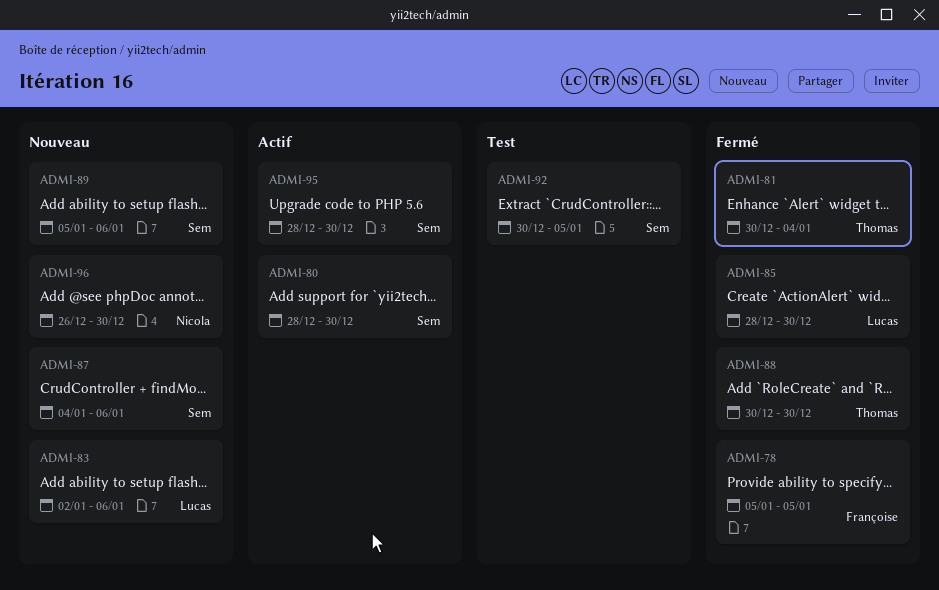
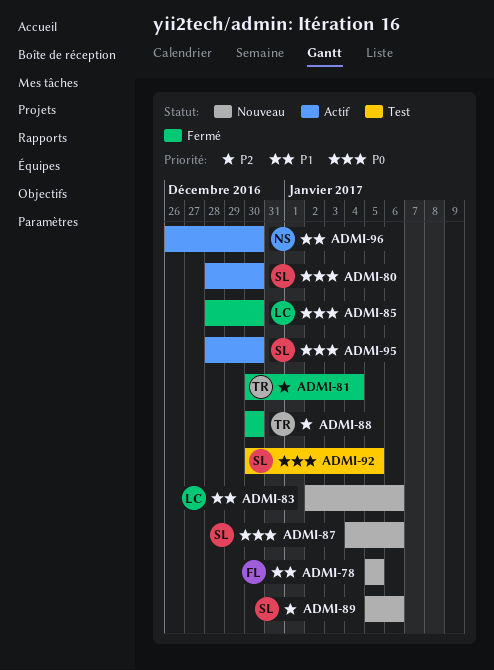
ADMI-78, status: Fermé -> Nouveau
ADMI-96, status: Nouveau -> Actif

